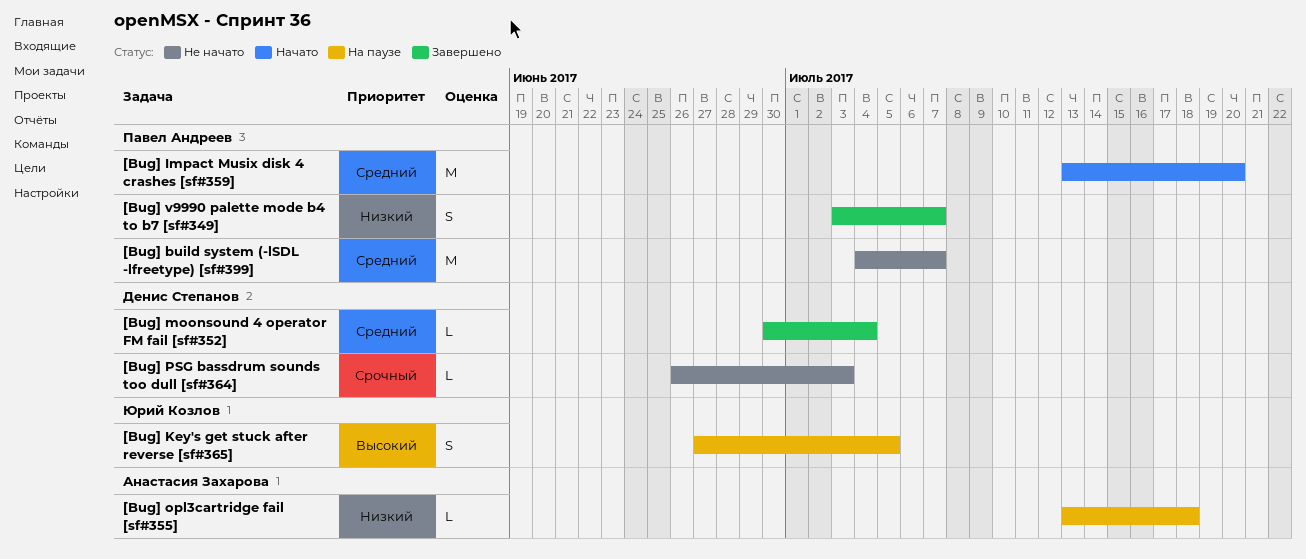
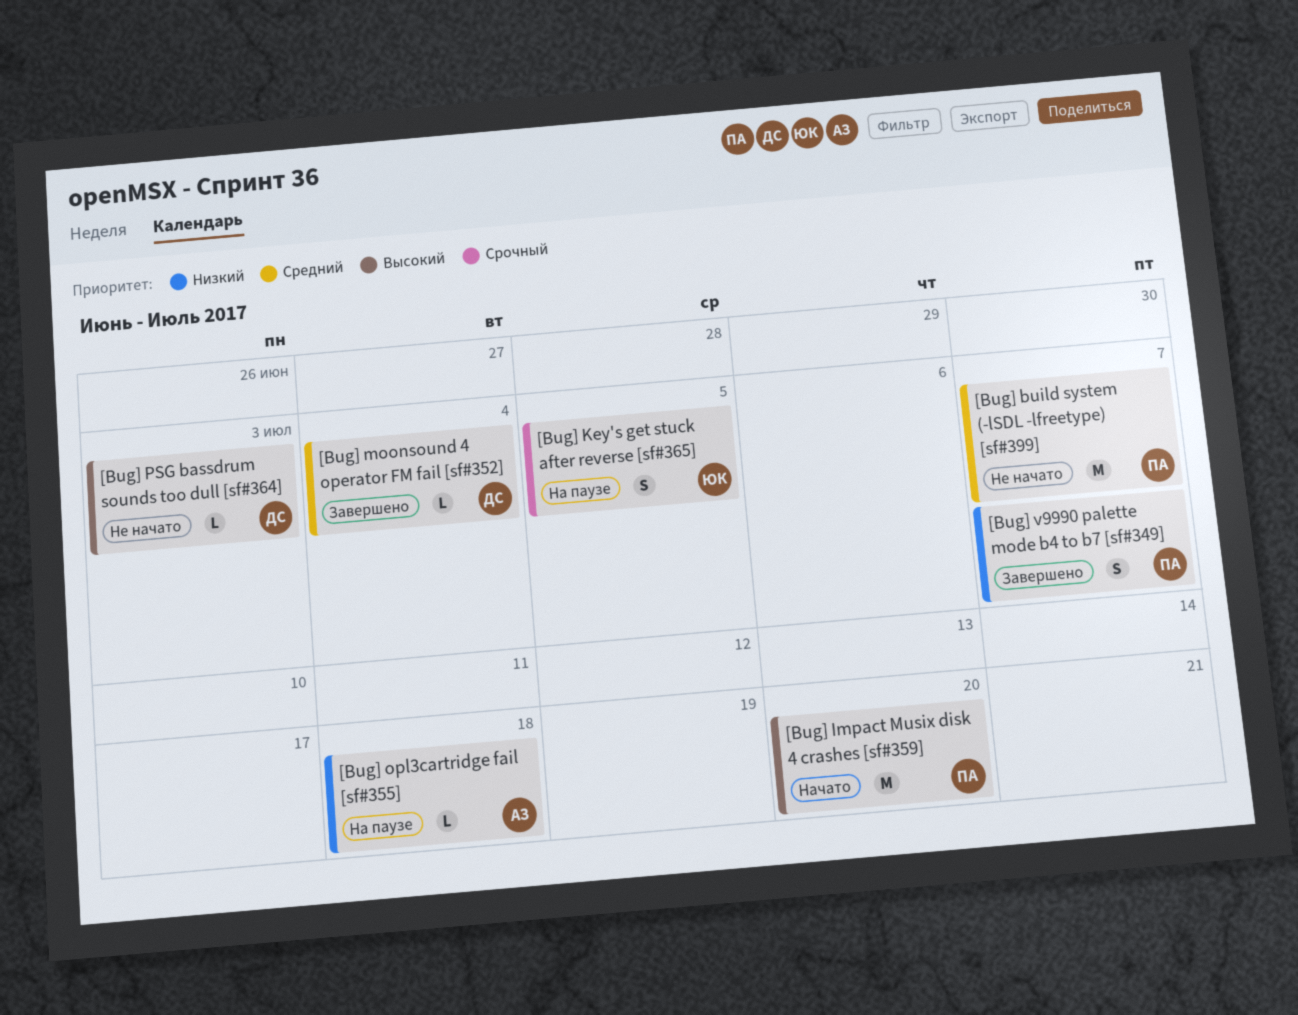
[Bug] Impact Musix disk 4 crashes [sf#359], priority: Средний -> Высокий
[Bug] Key's get stuck after reverse [sf#365], priority: Высокий -> Срочный
[Bug] PSG bassdrum sounds too dull [sf#364], priority: Срочный -> Высокий

